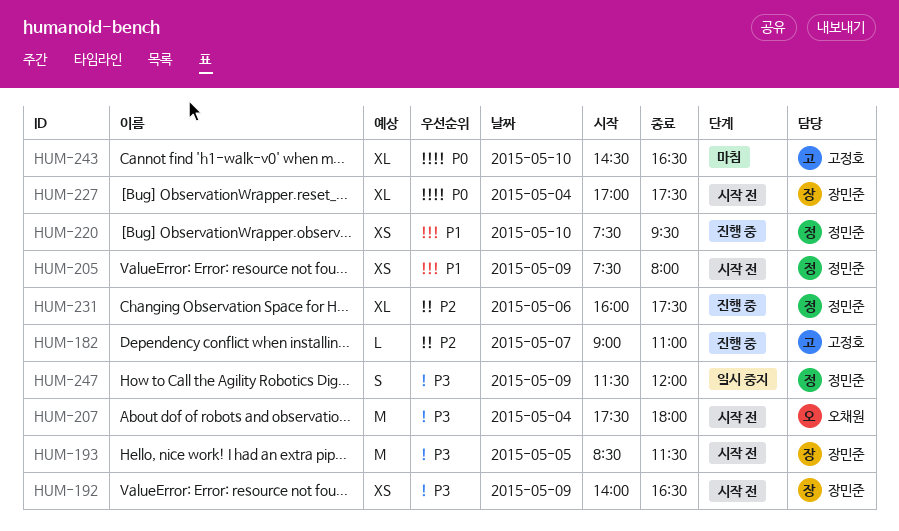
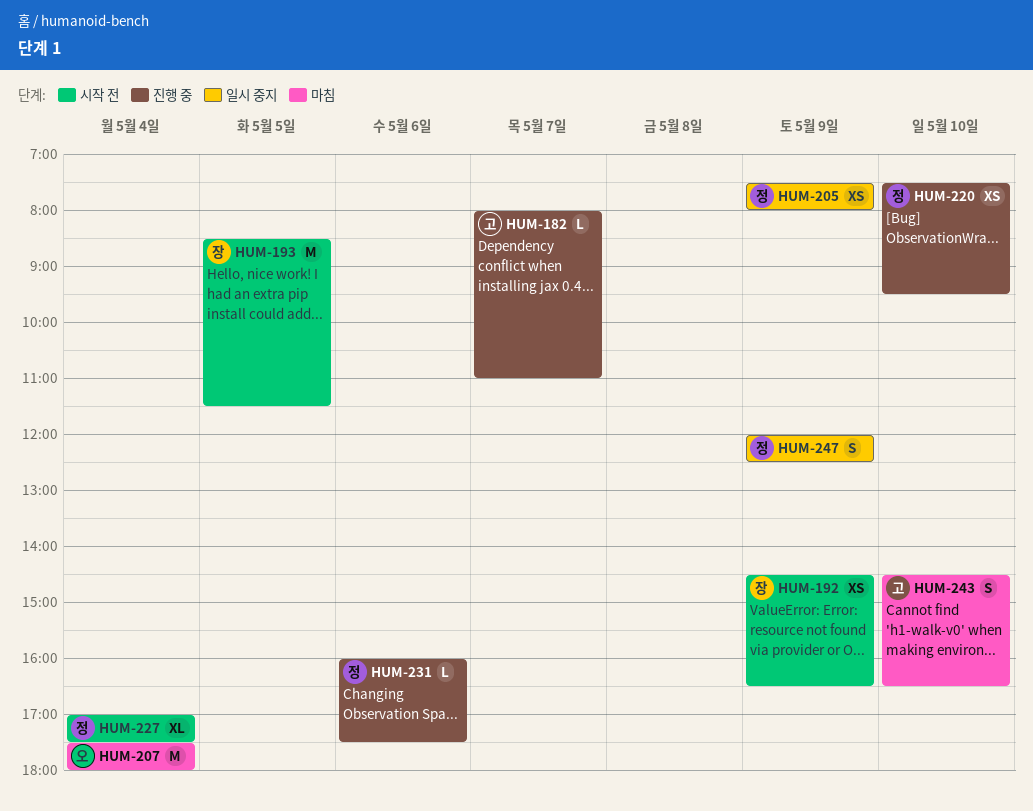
HUM-182, begins: 09:00 -> 08:00
HUM-192, begins: 14:00 -> 14:30
HUM-205, status: 시작 전 -> 일시 중지
HUM-207, status: 시작 전 -> 마침
HUM-227, owner: 장민준 -> 정민준
HUM-231, estimate: XL -> L
HUM-243, estimate: XL -> S
HUM-247, begins: 11:30 -> 12:00
HUM-247, ends: 12:00 -> 12:30

